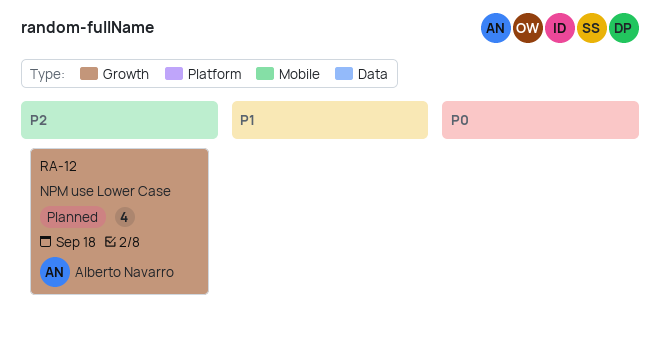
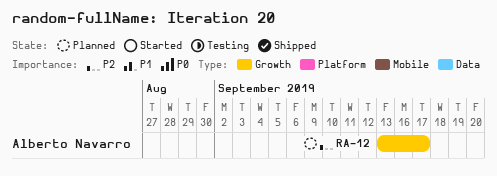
RA-12, due: Sep 18 -> Sep 17

